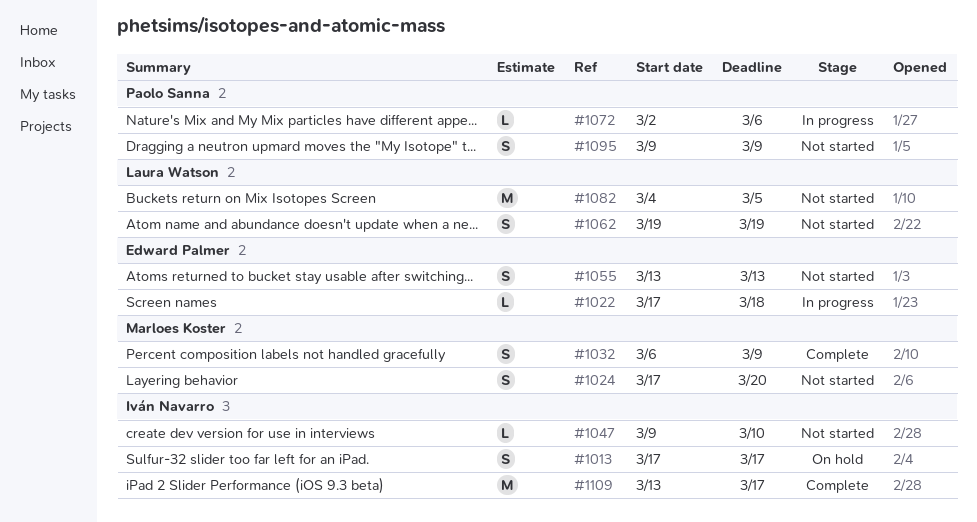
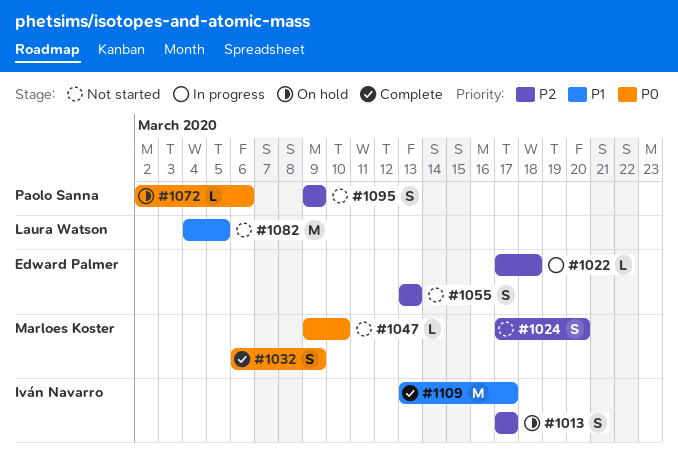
#1047, owner: Iván Navarro -> Marloes Koster
#1062: present -> none
#1072, status: In progress -> On hold

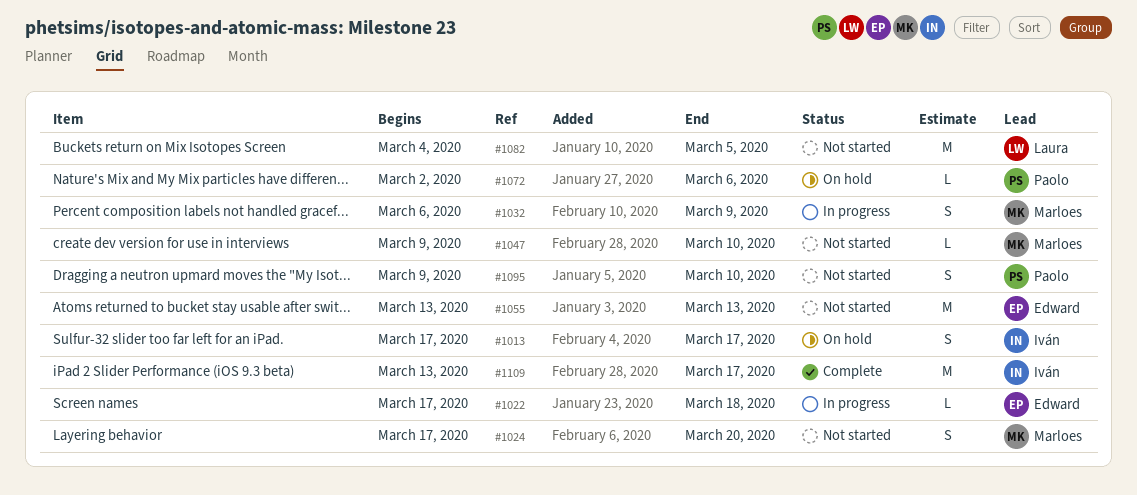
#1032, status: Complete -> In progress
#1055, estimate: S -> M
#1095, due: Mar 9 -> Mar 10

